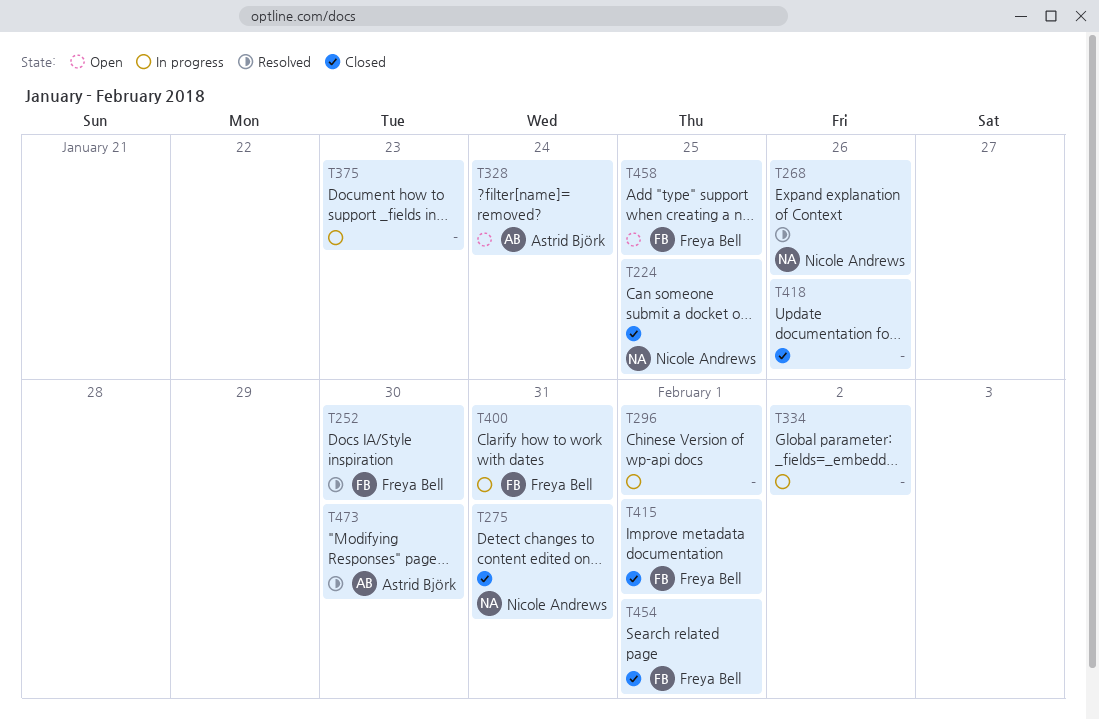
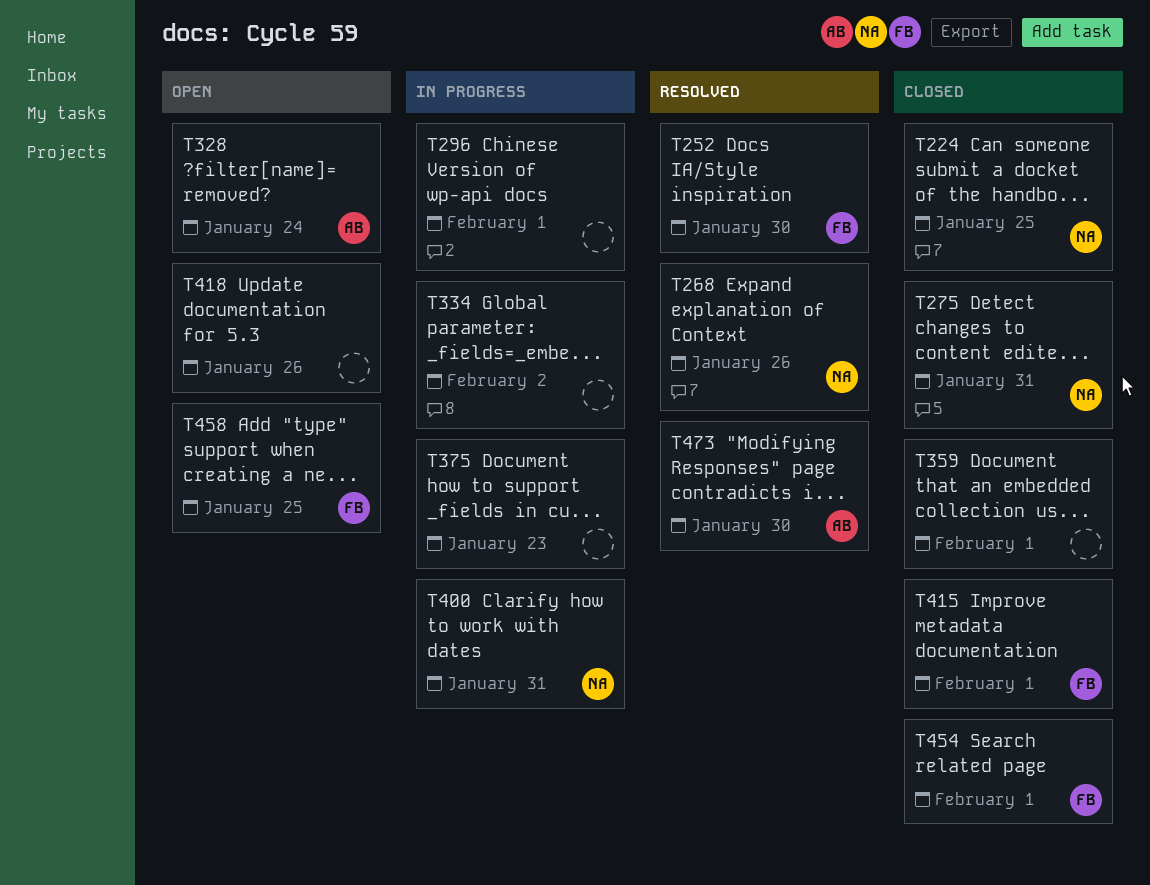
T359: none -> present
T400, owner: Freya Bell -> Nicole Andrews
T418, status: Closed -> Open

